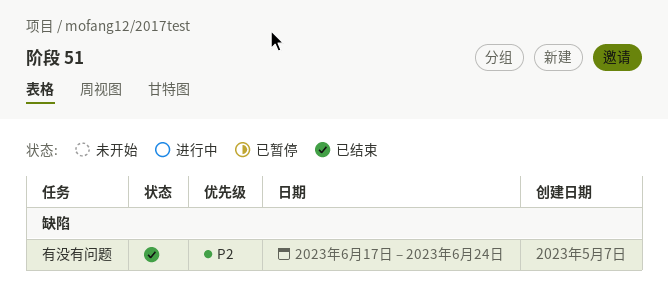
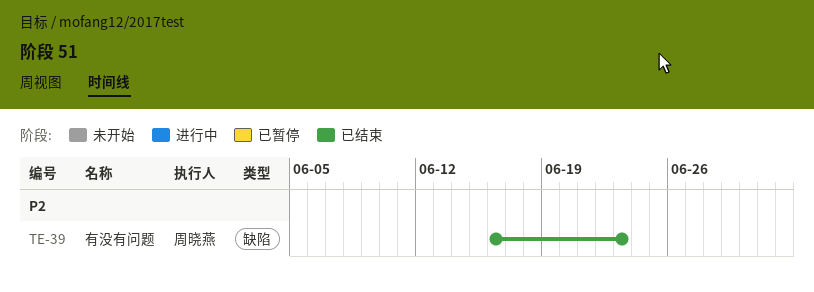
有没有问题, start: Jun 17 -> Jun 16
有没有问题, due: Jun 24 -> Jun 23

